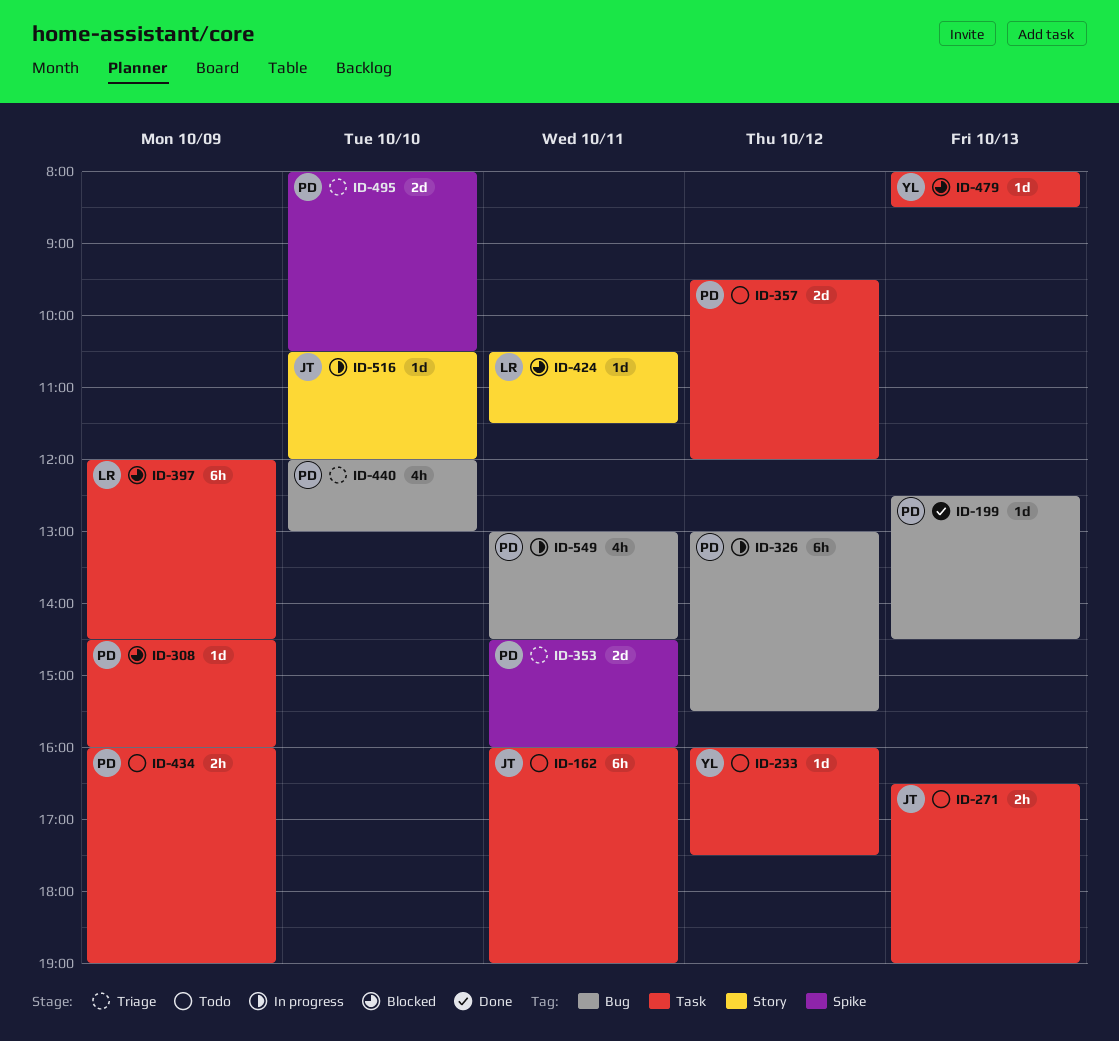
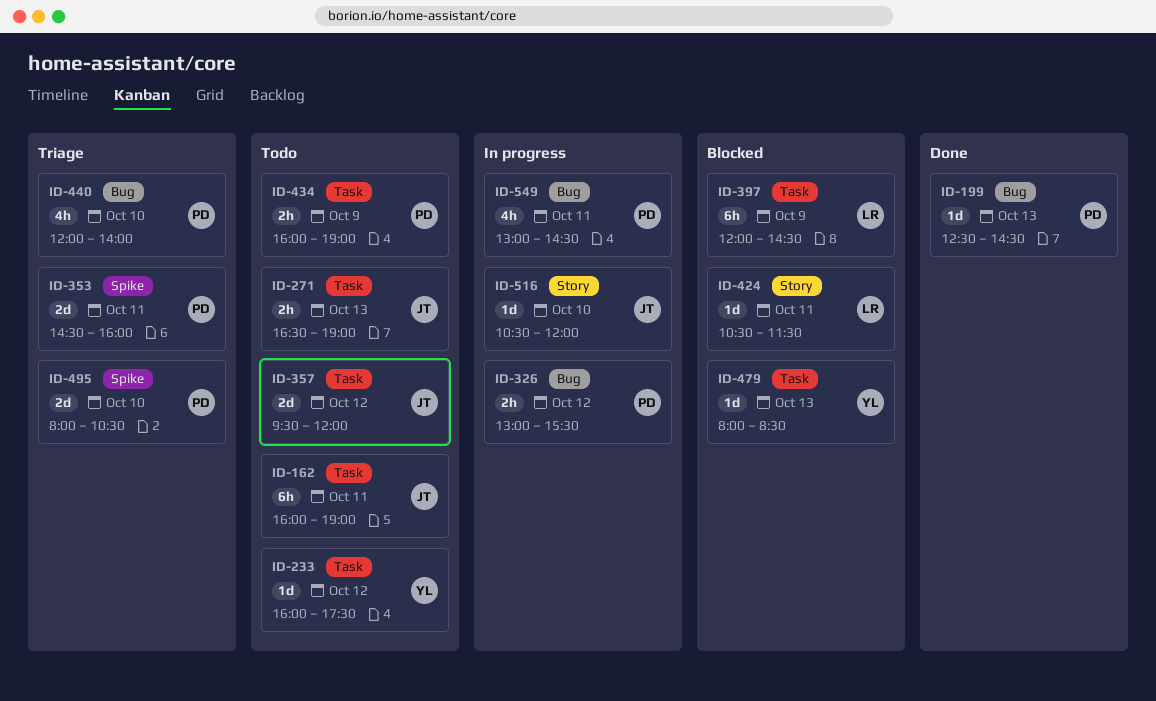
ID-308: present -> none
ID-326, estimate: 6h -> 2h
ID-357, owner: PD -> JT
ID-440, ends: 13:00 -> 14:00

